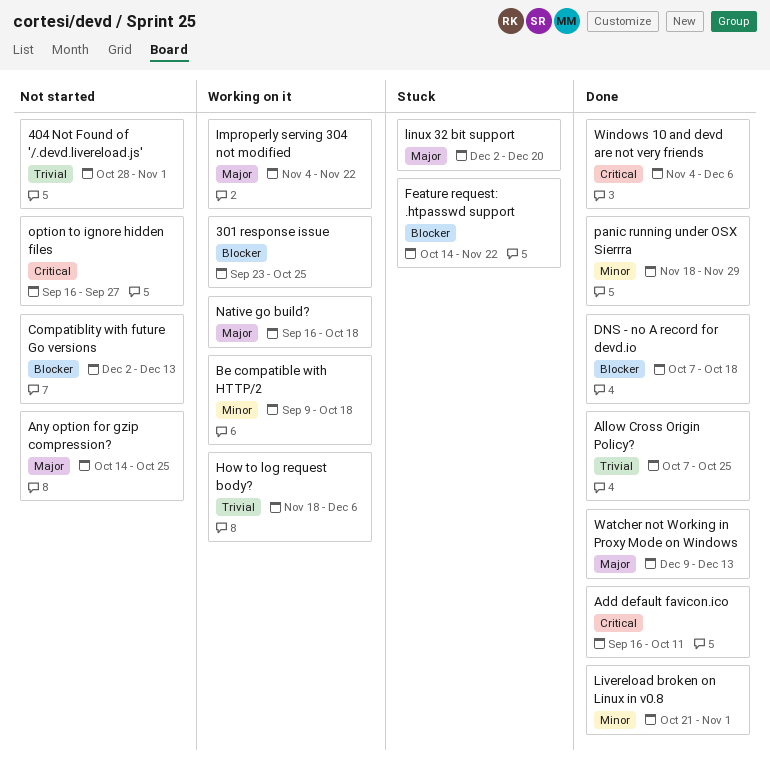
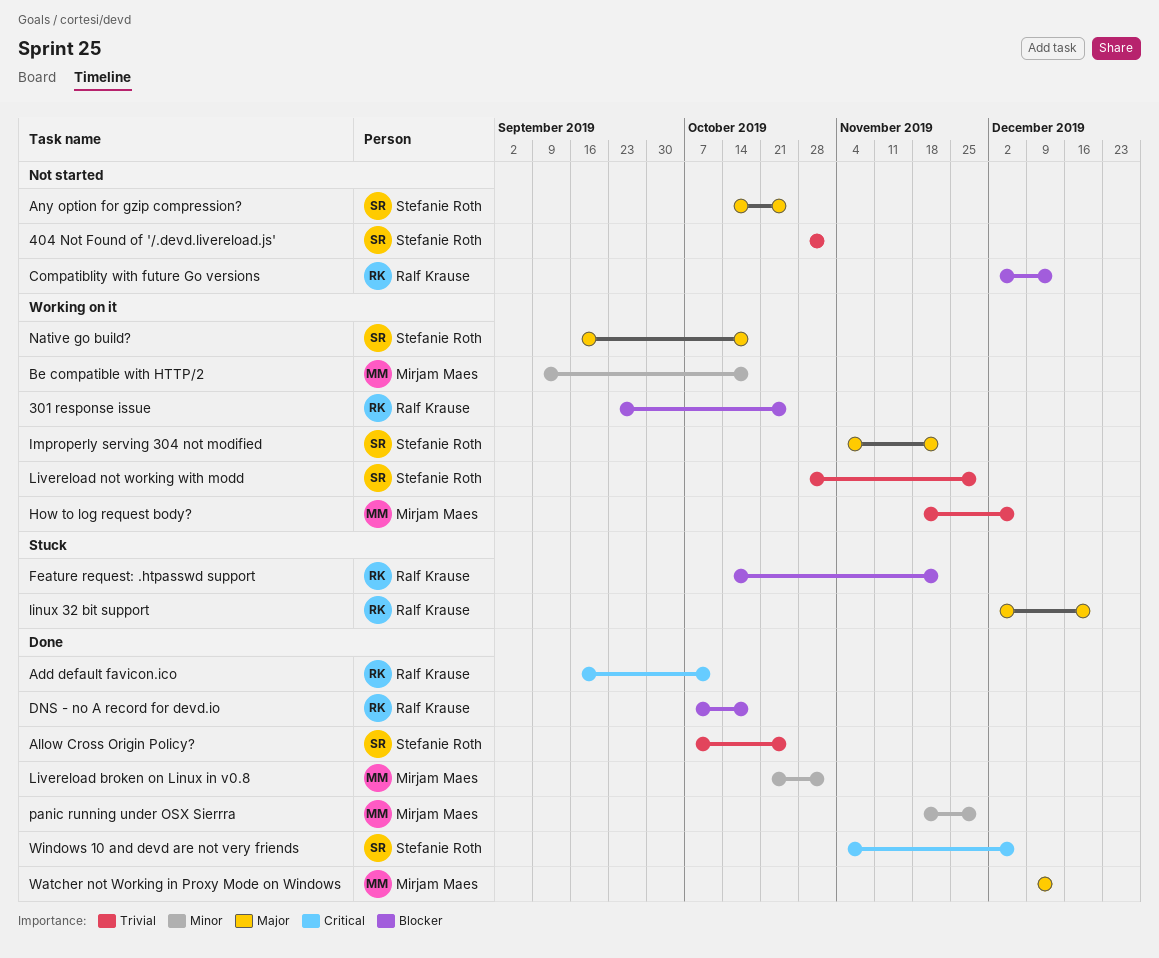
Livereload not working with modd: none -> present
option to ignore hidden files: present -> none

